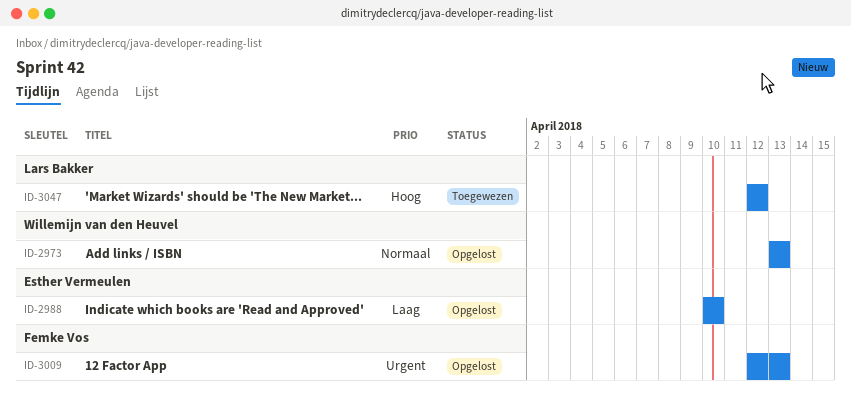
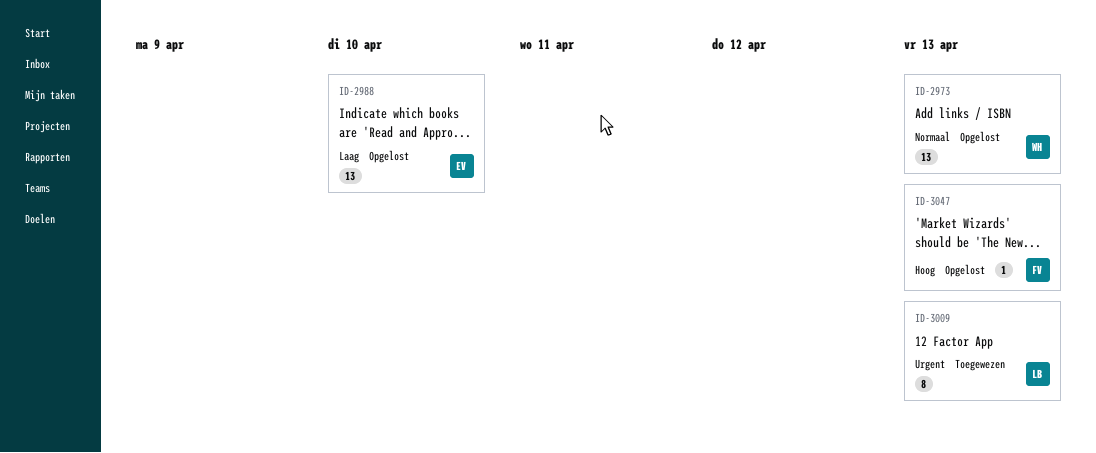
ID-3009, status: Opgelost -> Toegewezen
ID-3009, owner: Femke Vos -> Lars Bakker
ID-3047, status: Toegewezen -> Opgelost
ID-3047, owner: Lars Bakker -> Femke Vos
ID-3047, due: Apr 12 -> Apr 13

